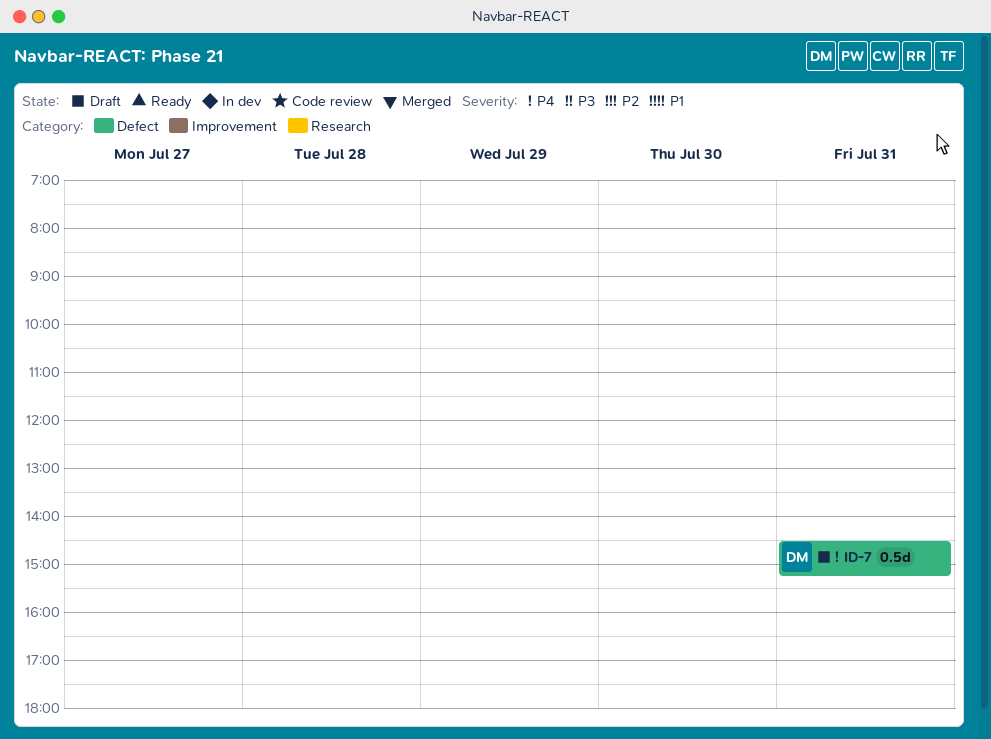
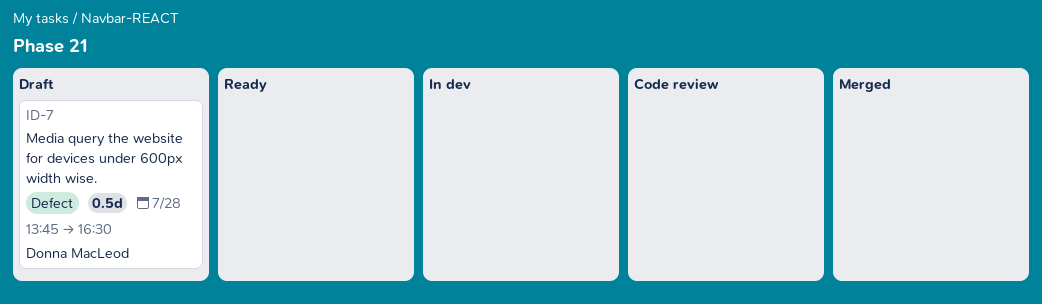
ID-7, day: Jul 31 -> Jul 28
ID-7, begins: 14:30 -> 13:45
ID-7, ends: 15:15 -> 16:30

